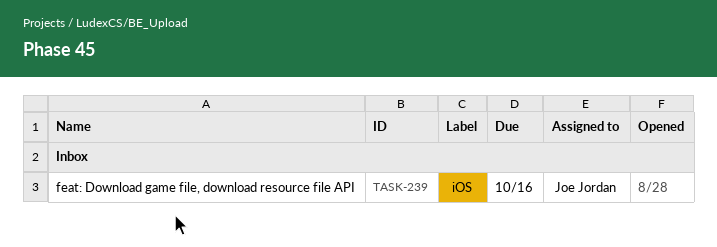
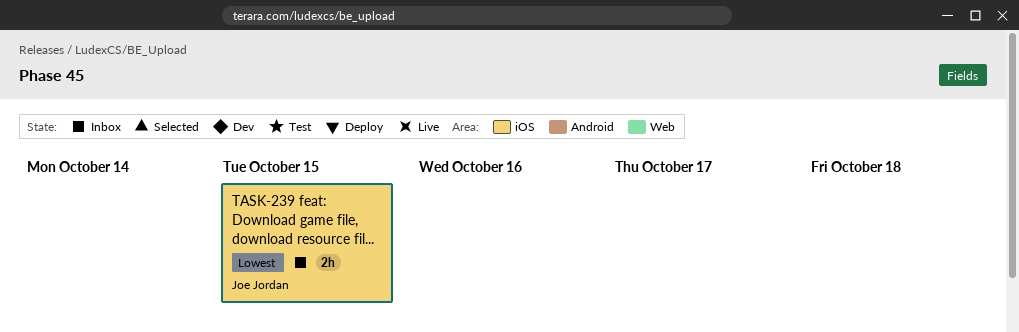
TASK-239, due: Oct 16 -> Oct 15

